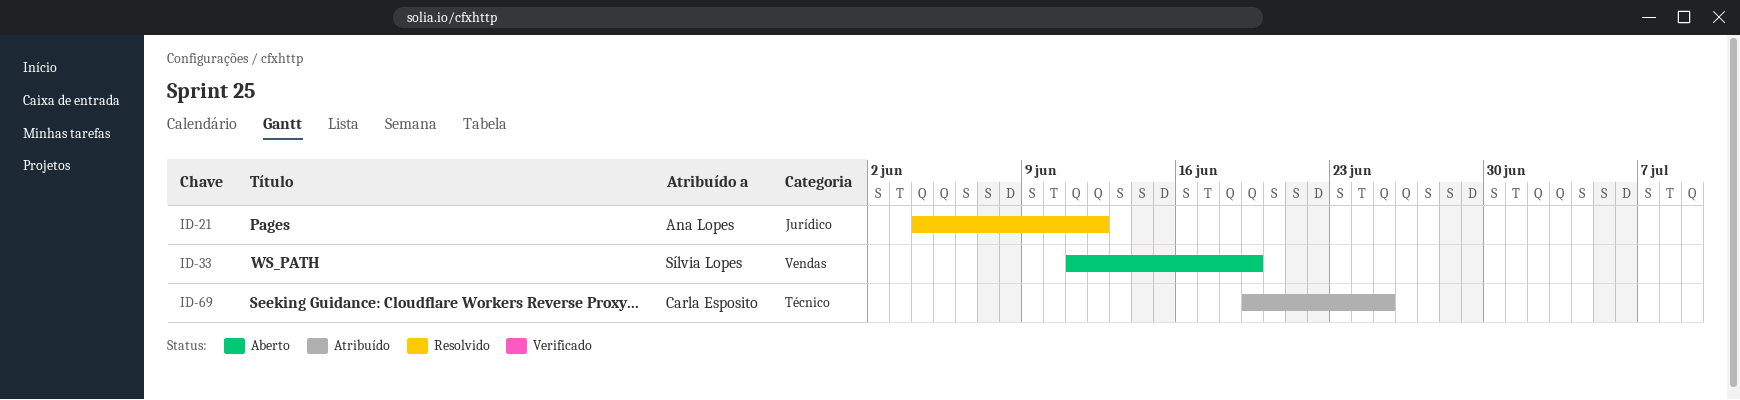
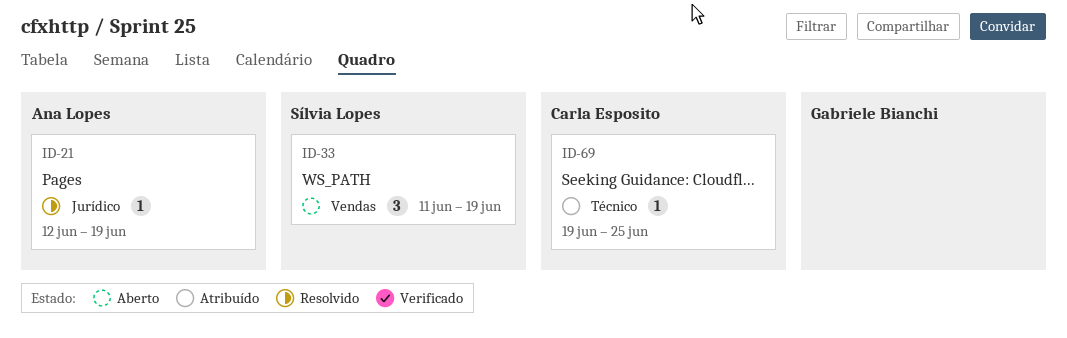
ID-21, start: Jun 4 -> Jun 12
ID-21, due: Jun 12 -> Jun 19

